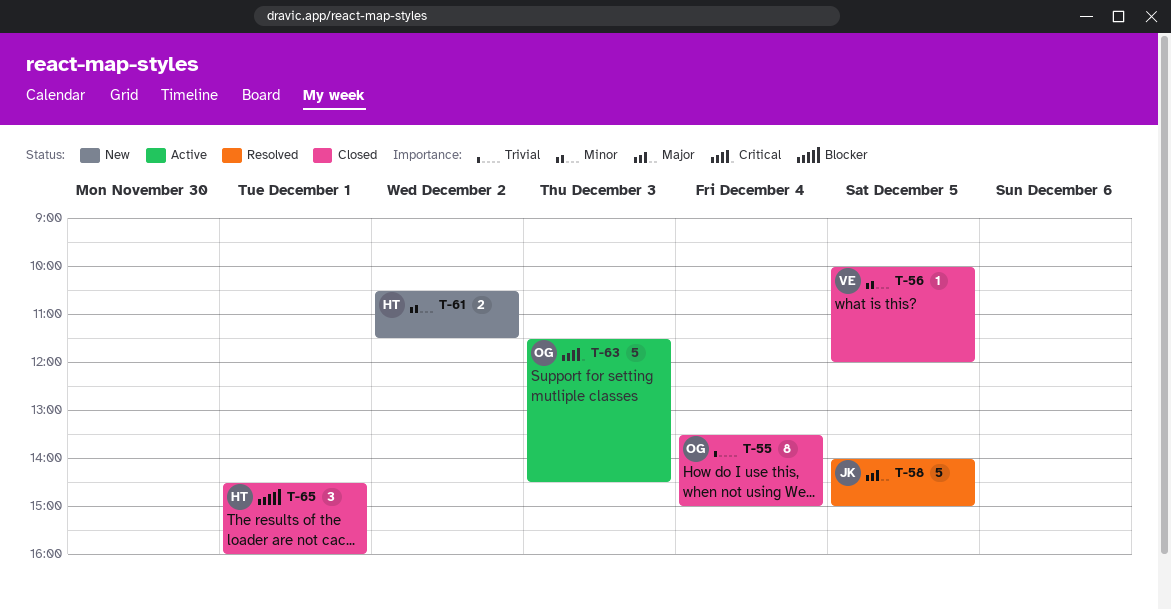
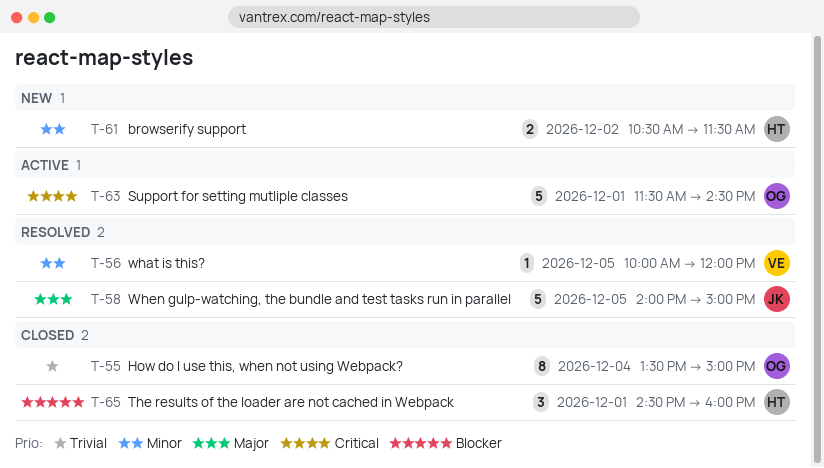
T-56, status: Closed -> Resolved
T-63, day: Dec 3 -> Dec 1

